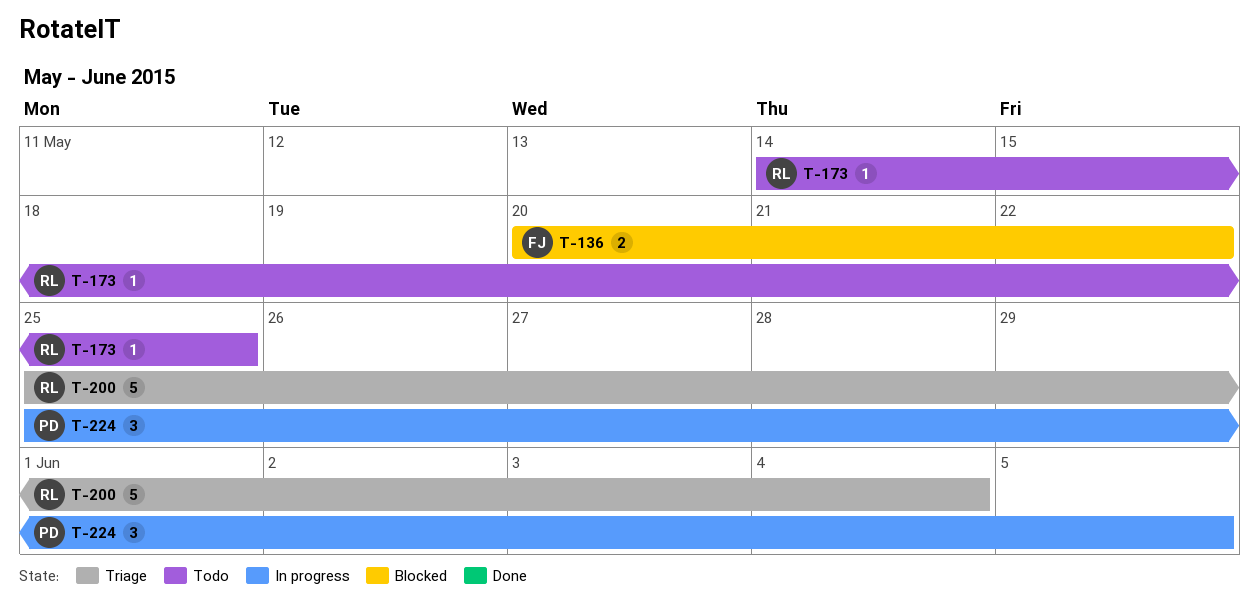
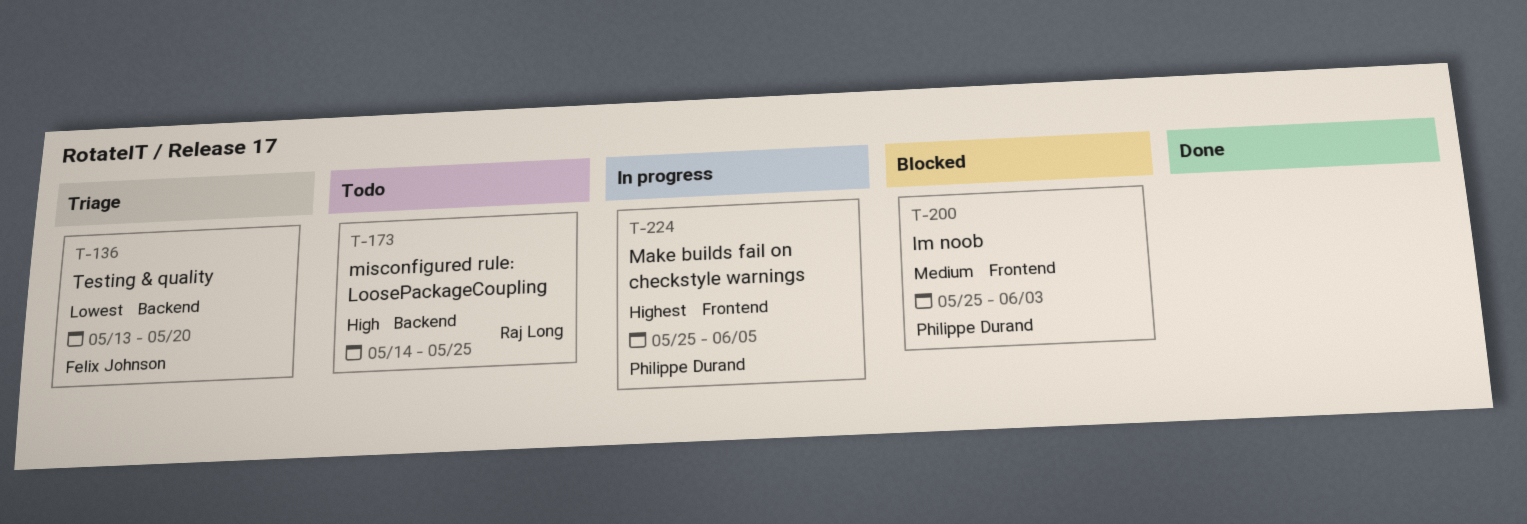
T-136, status: Blocked -> Triage
T-136, start: May 20 -> May 13
T-136, due: May 22 -> May 20
T-200, status: Triage -> Blocked
T-200, owner: Raj Long -> Philippe Durand
T-200, due: Jun 4 -> Jun 3

